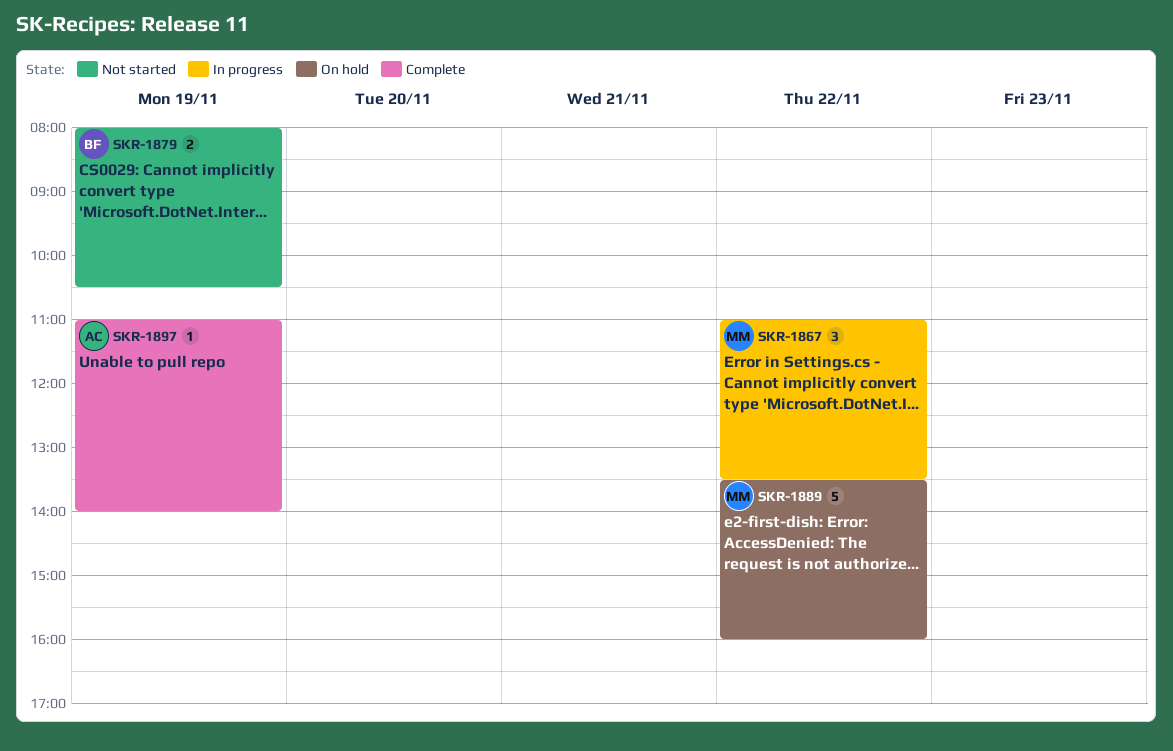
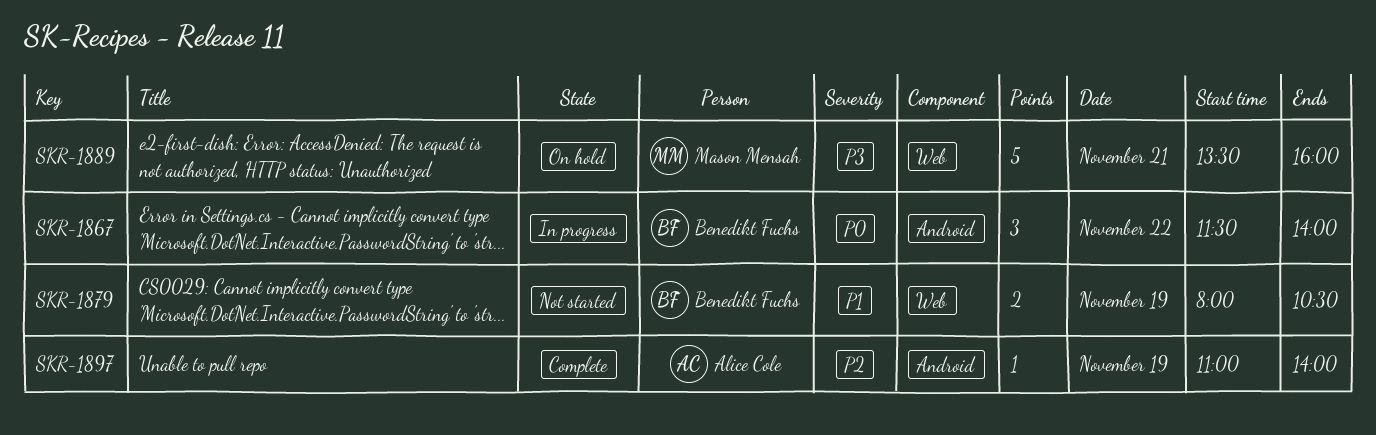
SKR-1867, owner: Mason Mensah -> Benedikt Fuchs
SKR-1867, begins: 11:00 -> 11:30
SKR-1867, ends: 13:30 -> 14:00
SKR-1889, day: Nov 22 -> Nov 21

